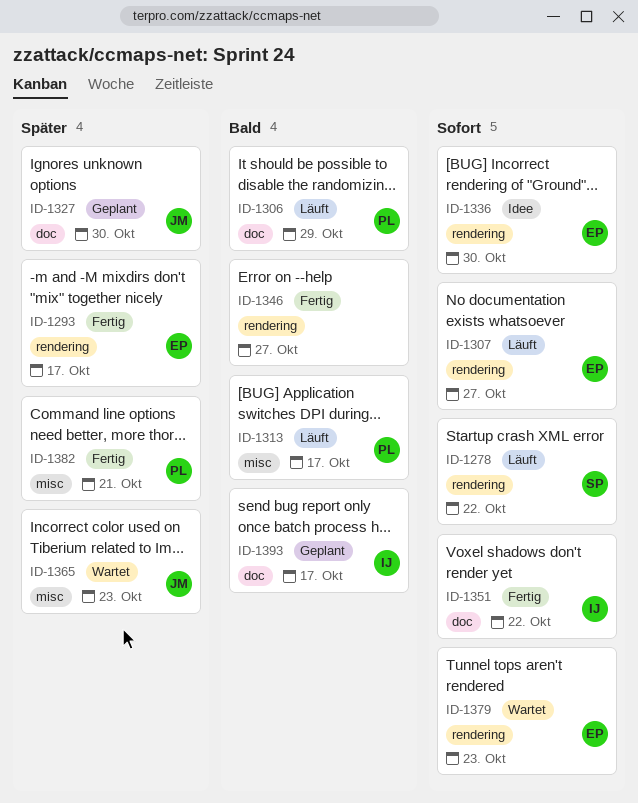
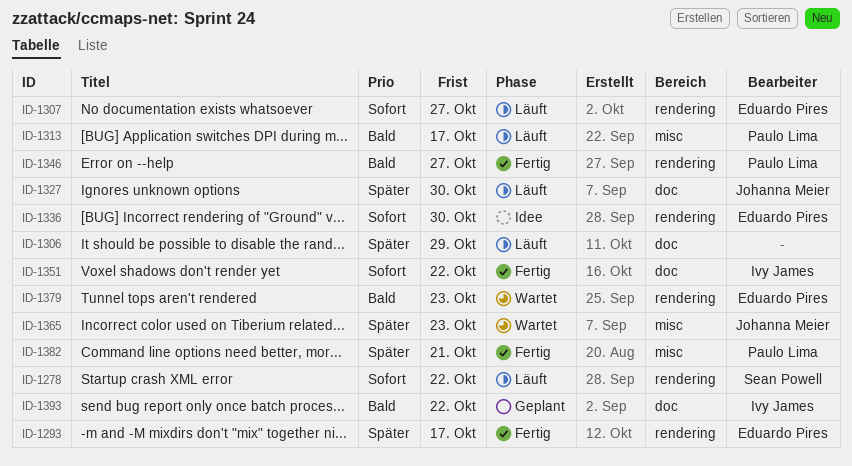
ID-1306, owner: Paulo Lima -> none
ID-1306, priority: Bald -> Später
ID-1327, status: Geplant -> Läuft
ID-1346, owner: none -> Paulo Lima
ID-1379, priority: Sofort -> Bald
ID-1393, due: Oct 17 -> Oct 22

